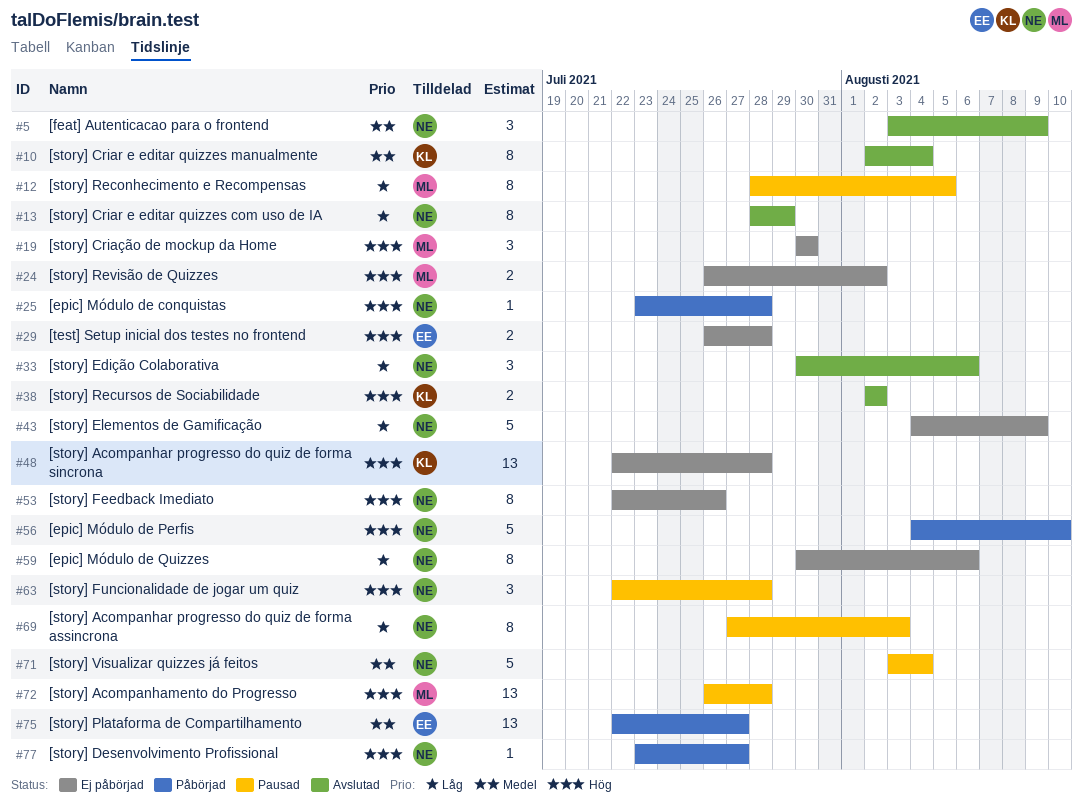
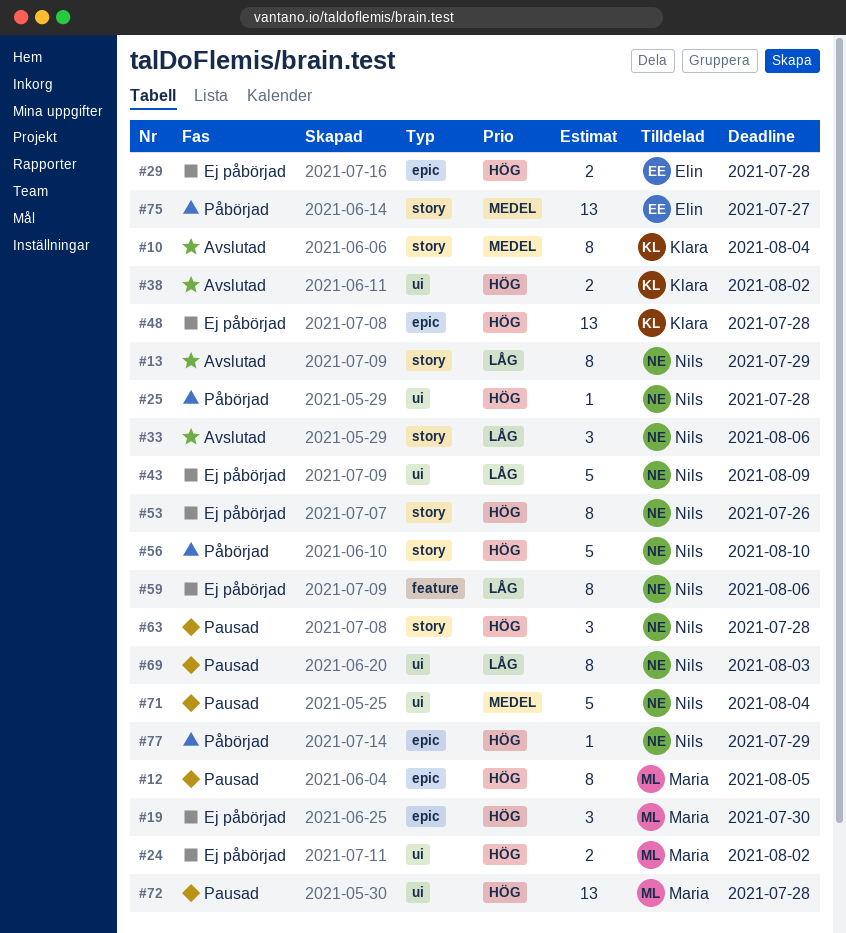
#5: present -> none
#12, priority: Låg -> Hög
#77, due: Jul 27 -> Jul 29

